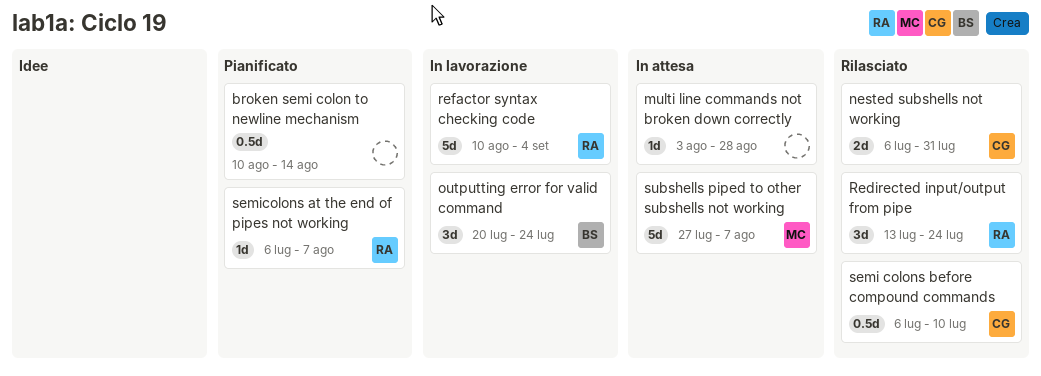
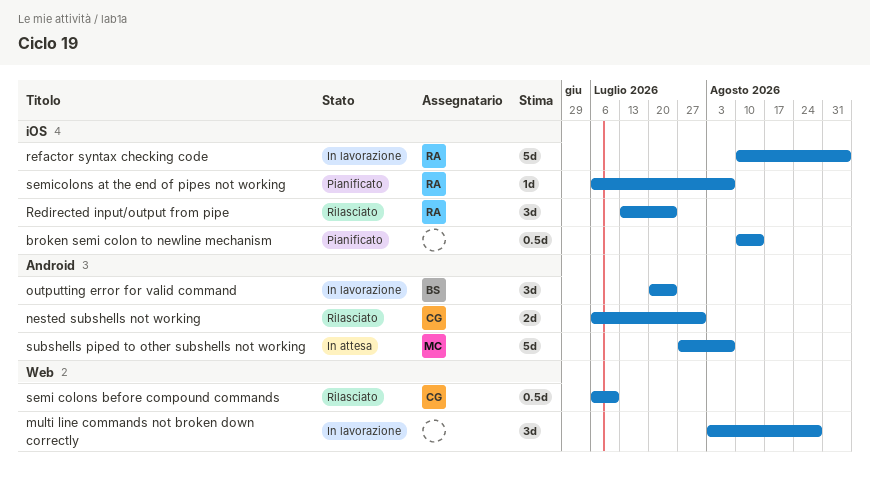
multi line commands not broken down correctly, status: In attesa -> In lavorazione
multi line commands not broken down correctly, estimate: 1d -> 3d

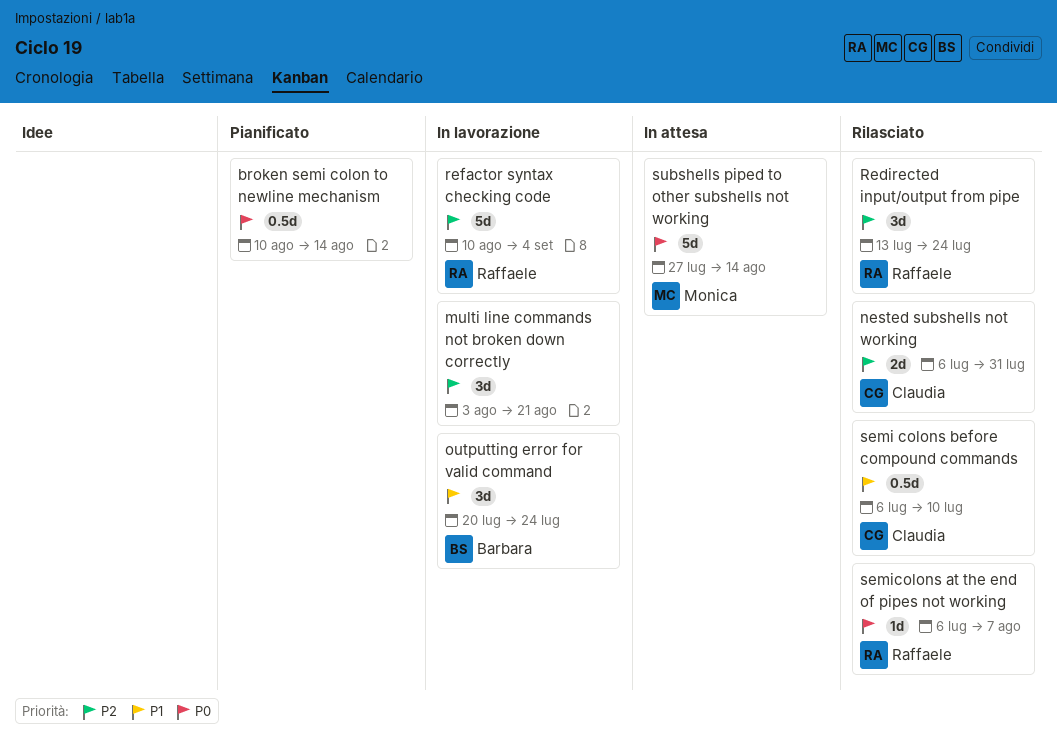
multi line commands not broken down correctly, due: Aug 28 -> Aug 21
semicolons at the end of pipes not working, status: Pianificato -> Rilasciato
subshells piped to other subshells not working, due: Aug 7 -> Aug 14

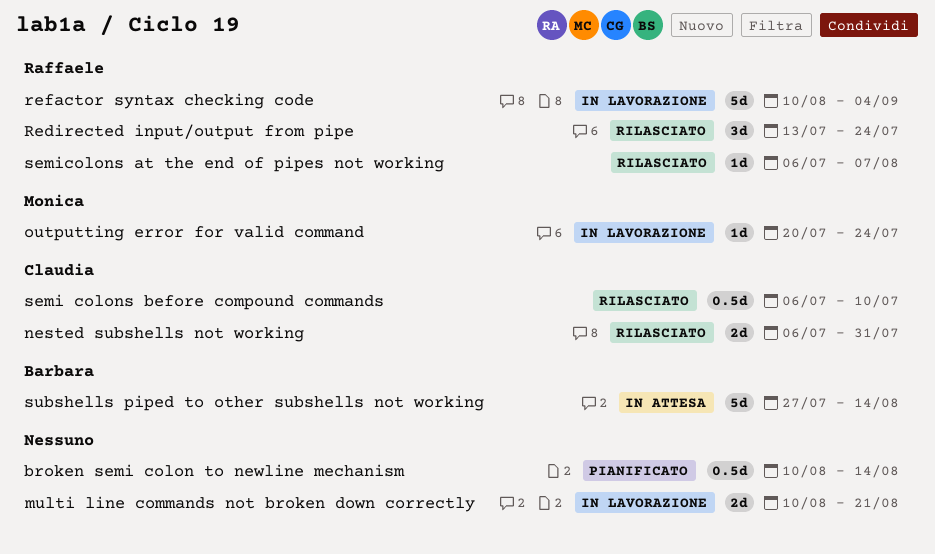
multi line commands not broken down correctly, estimate: 3d -> 2d
multi line commands not broken down correctly, start: Aug 3 -> Aug 10
outputting error for valid command, owner: Barbara -> Monica
outputting error for valid command, estimate: 3d -> 1d
subshells piped to other subshells not working, owner: Monica -> Barbara

